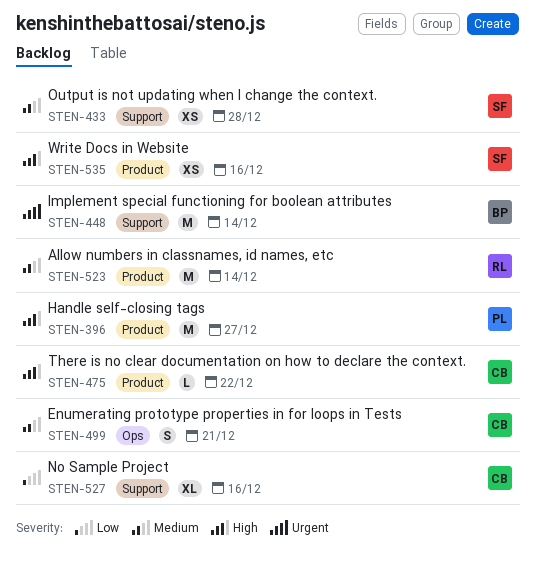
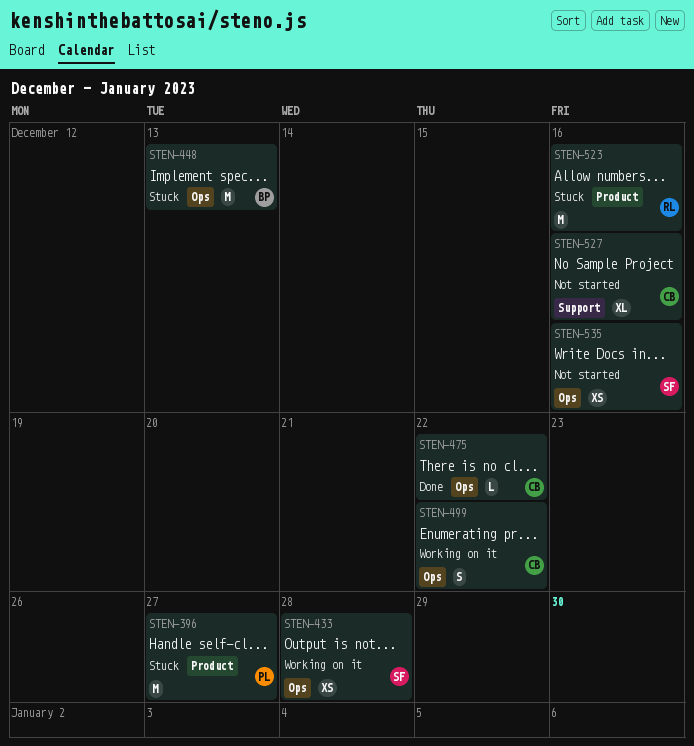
STEN-433, label: Support -> Ops
STEN-448, label: Support -> Ops
STEN-448, due: Dec 14 -> Dec 13
STEN-475, label: Product -> Ops
STEN-499, due: Dec 21 -> Dec 22
STEN-523, due: Dec 14 -> Dec 16
STEN-535, label: Product -> Ops

